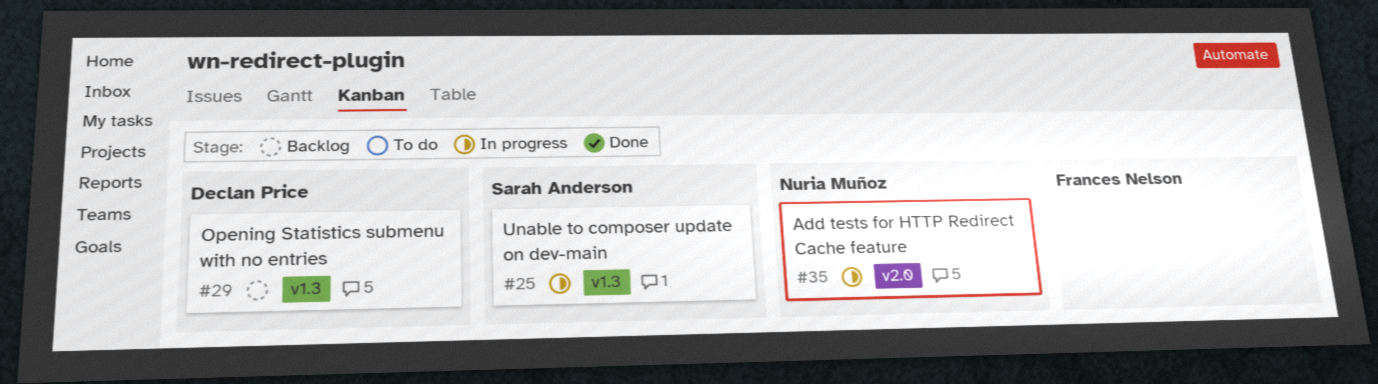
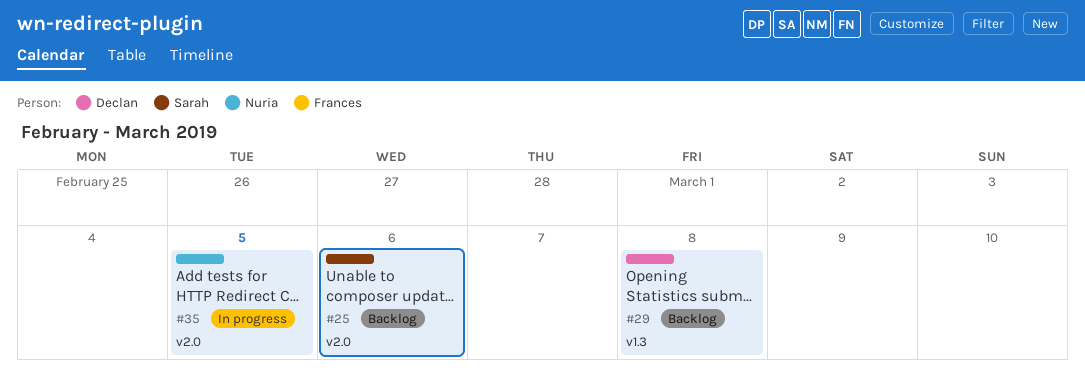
#25, status: In progress -> Backlog
#25, label: v1.3 -> v2.0

